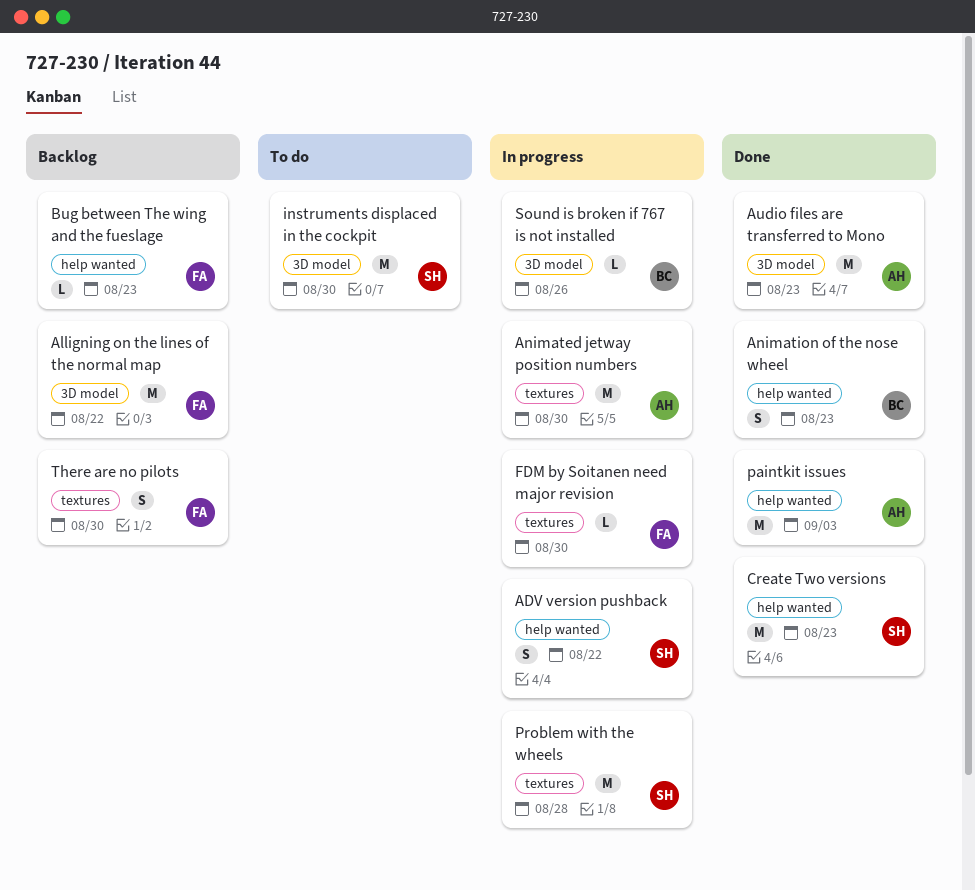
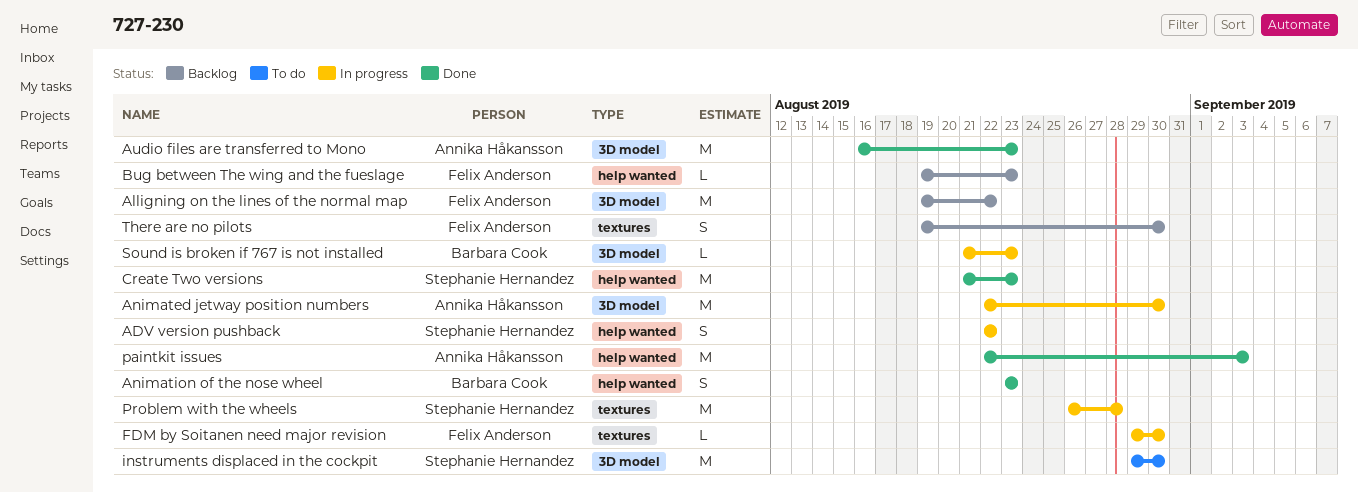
Animated jetway position numbers, label: textures -> 3D model
Sound is broken if 767 is not installed, due: Aug 26 -> Aug 23

